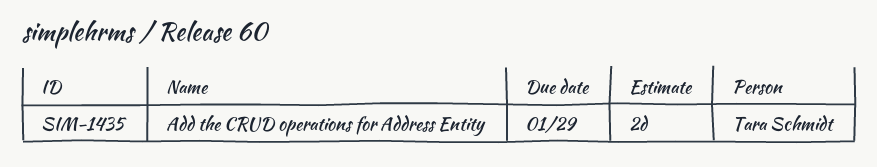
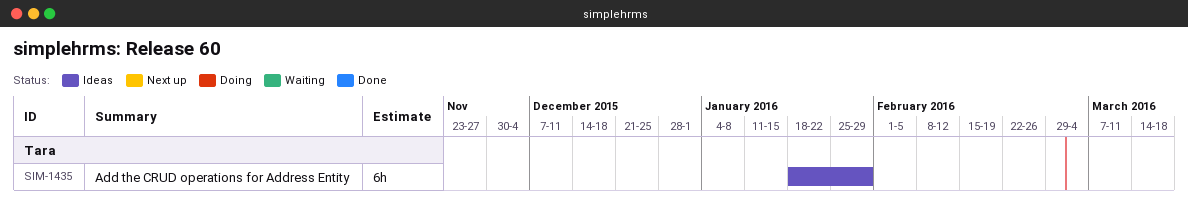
SIM-1435, estimate: 2d -> 6h

